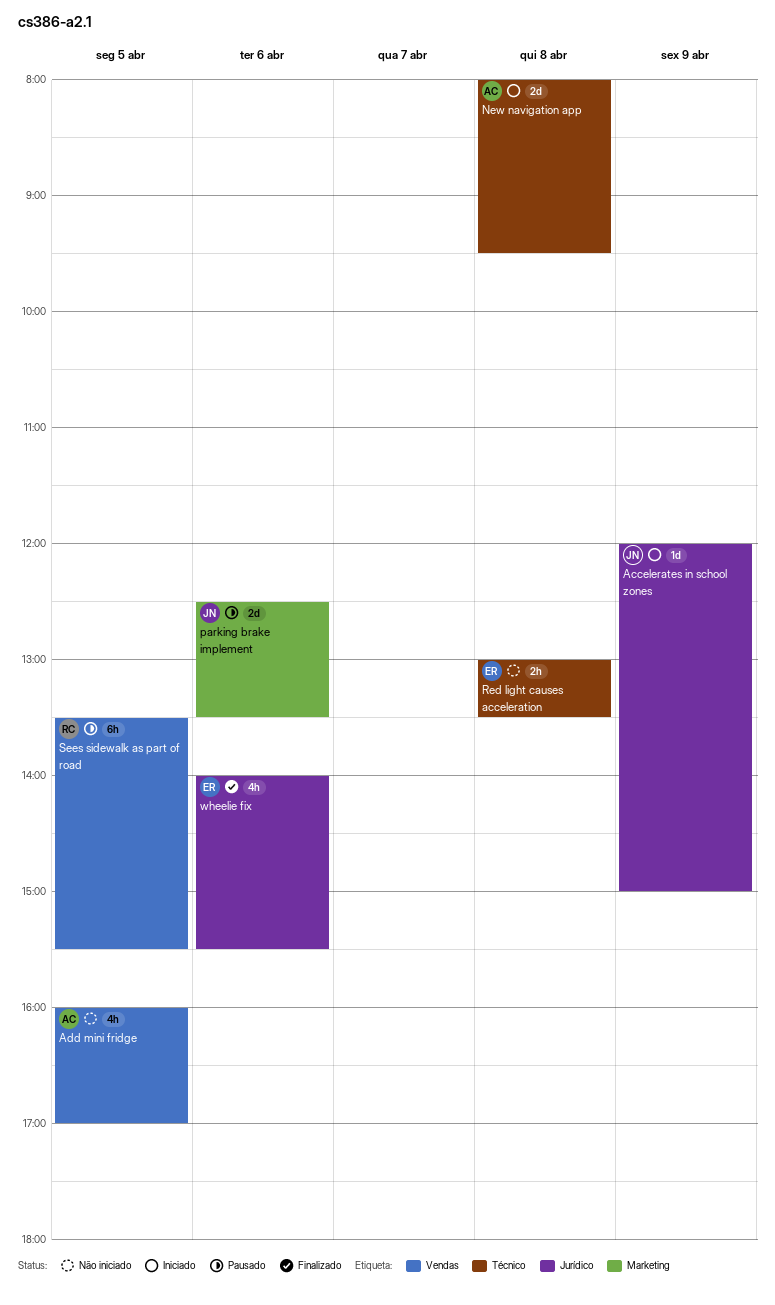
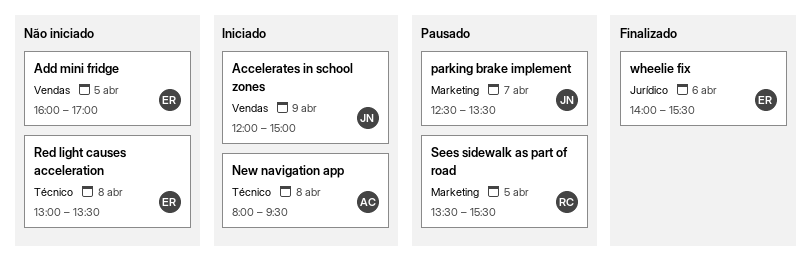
Accelerates in school zones, label: Jurídico -> Vendas
Add mini fridge, owner: AC -> ER
parking brake implement, day: Apr 6 -> Apr 7
Sees sidewalk as part of road, label: Vendas -> Marketing

